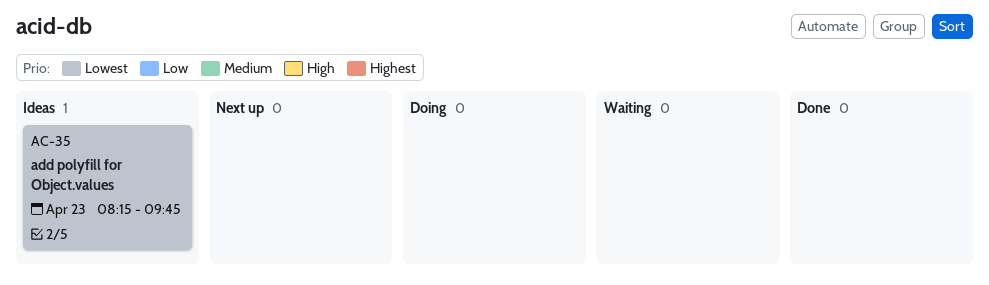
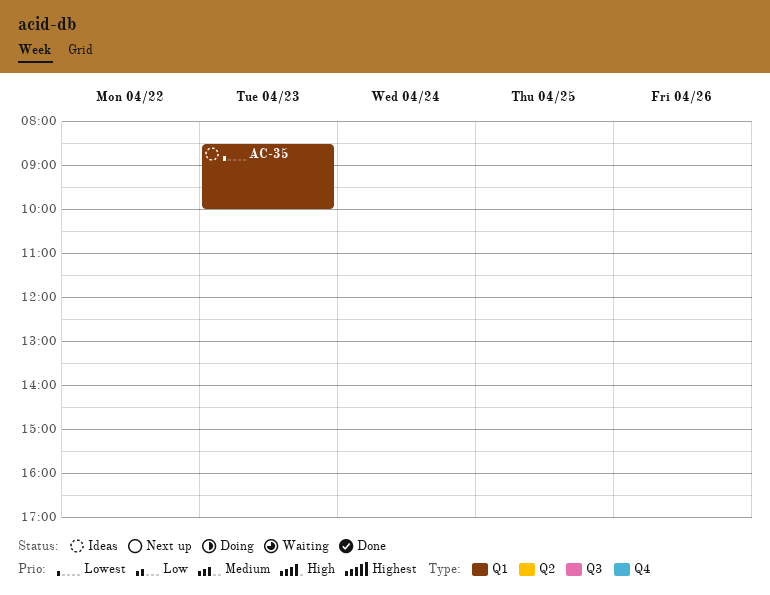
AC-35, begins: 08:15 -> 08:30
AC-35, ends: 09:45 -> 10:00

